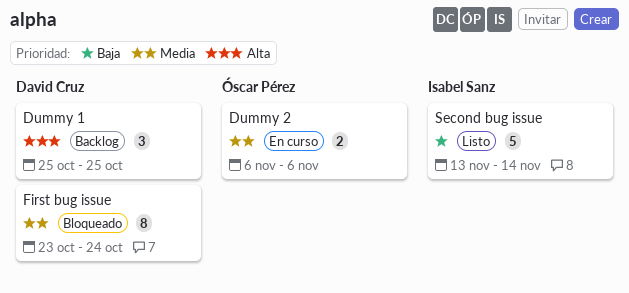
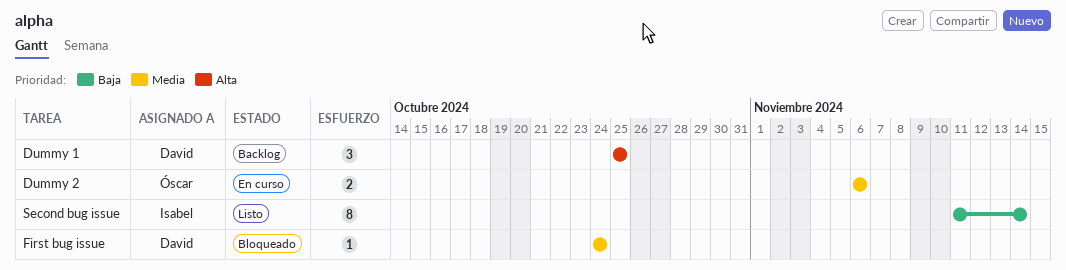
First bug issue, estimate: 8 -> 1
First bug issue, start: Oct 23 -> Oct 24
Second bug issue, estimate: 5 -> 8
Second bug issue, start: Nov 13 -> Nov 11

